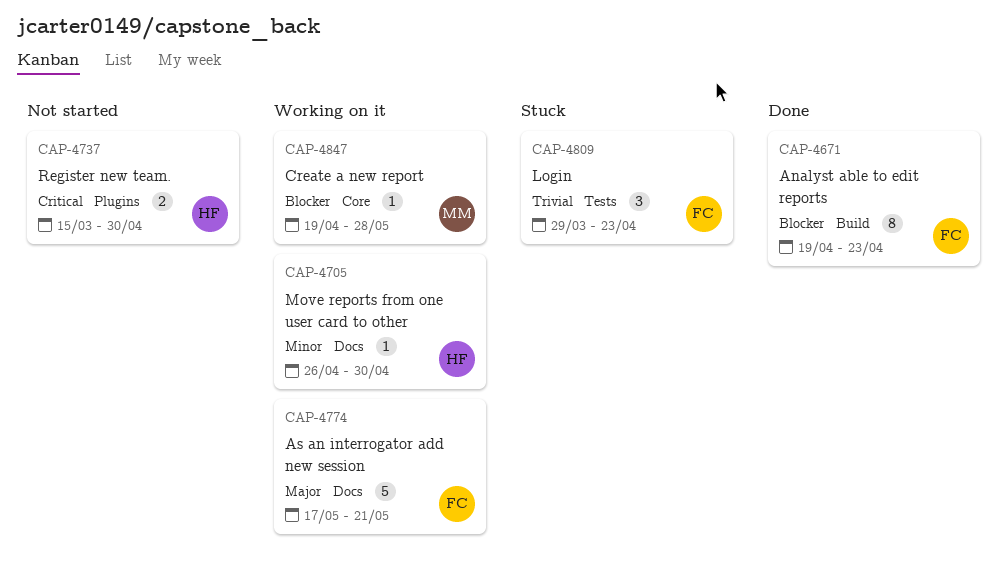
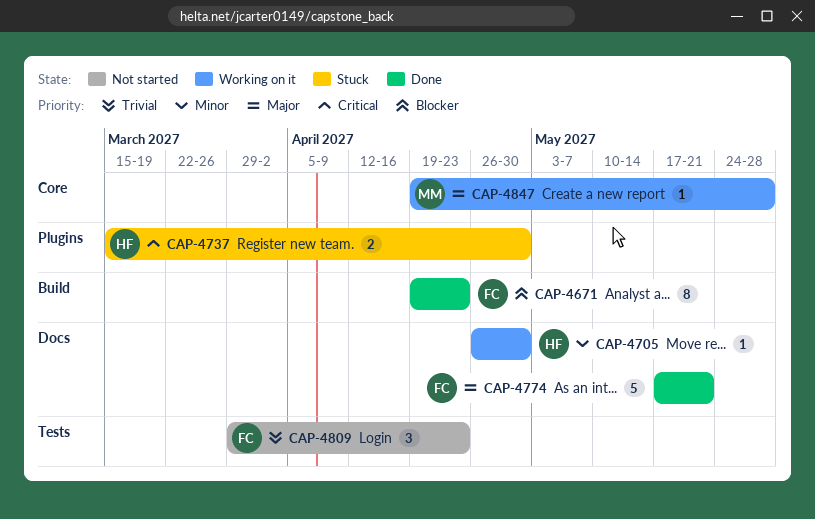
CAP-4737, status: Not started -> Stuck
CAP-4774, status: Working on it -> Done
CAP-4809, status: Stuck -> Not started
CAP-4847, priority: Blocker -> Major

